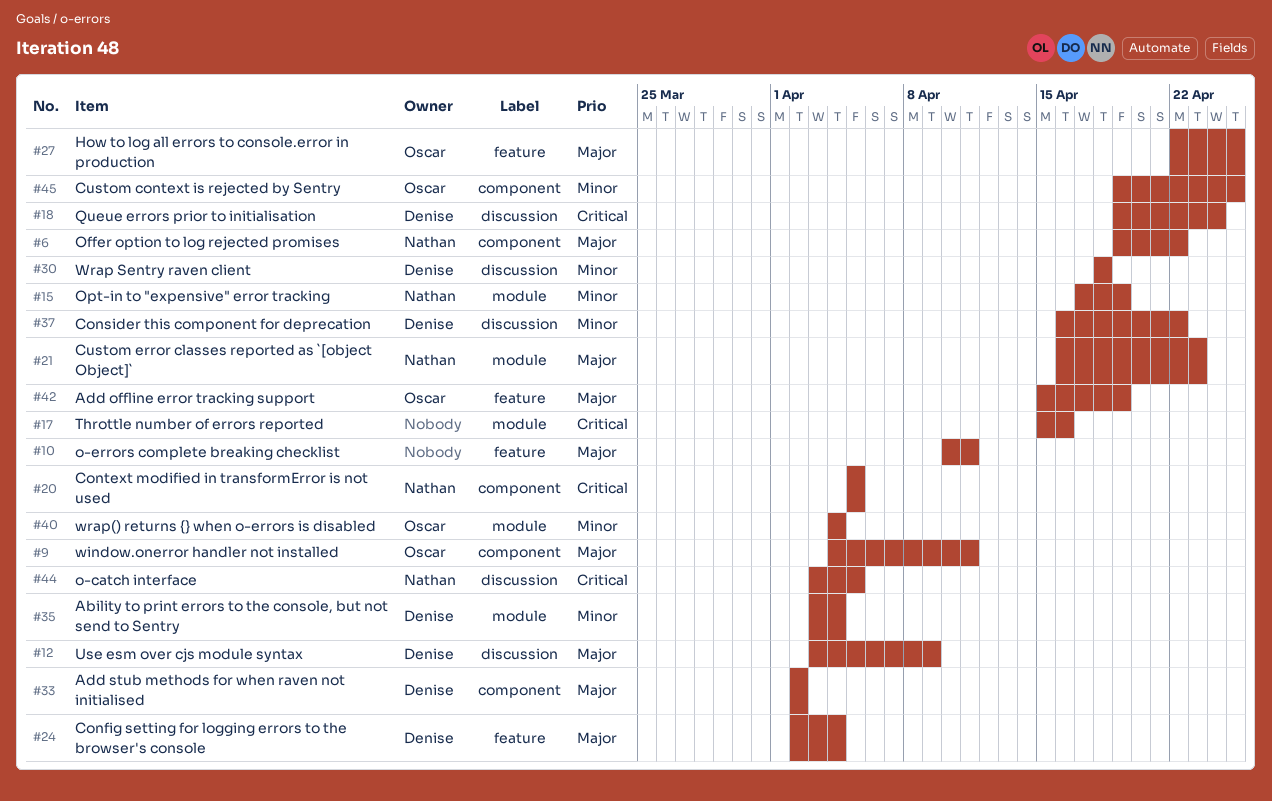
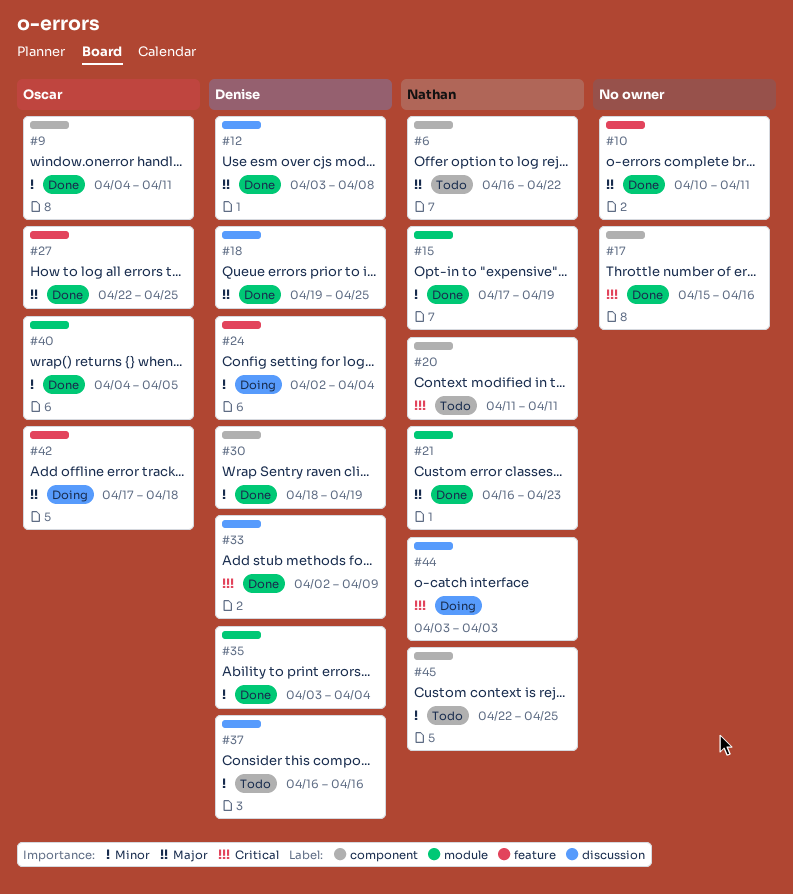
#6, start: Apr 19 -> Apr 16
#9, priority: Major -> Minor
#12, due: Apr 9 -> Apr 8
#17, label: module -> component
#18, priority: Critical -> Major
#18, due: Apr 24 -> Apr 25
#20, start: Apr 5 -> Apr 11
#20, due: Apr 5 -> Apr 11
#24, priority: Major -> Minor
#30, label: discussion -> component
#30, due: Apr 18 -> Apr 19
#33, priority: Major -> Critical
#33, label: component -> discussion
#33, due: Apr 2 -> Apr 9
#37, due: Apr 22 -> Apr 16
#40, due: Apr 4 -> Apr 5
#42, start: Apr 15 -> Apr 17
#42, due: Apr 19 -> Apr 18
#44, due: Apr 5 -> Apr 3
#45, owner: Oscar -> Nathan
#45, start: Apr 19 -> Apr 22

